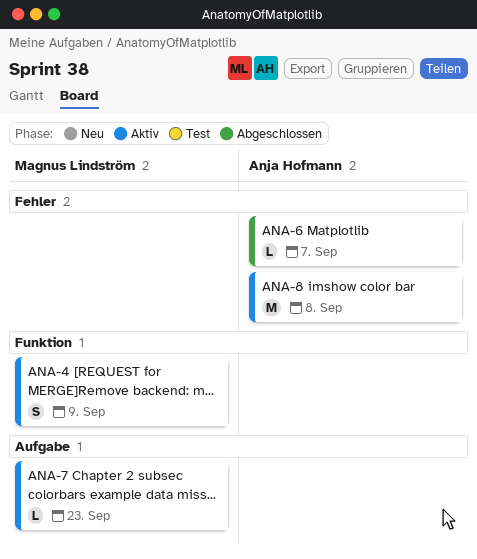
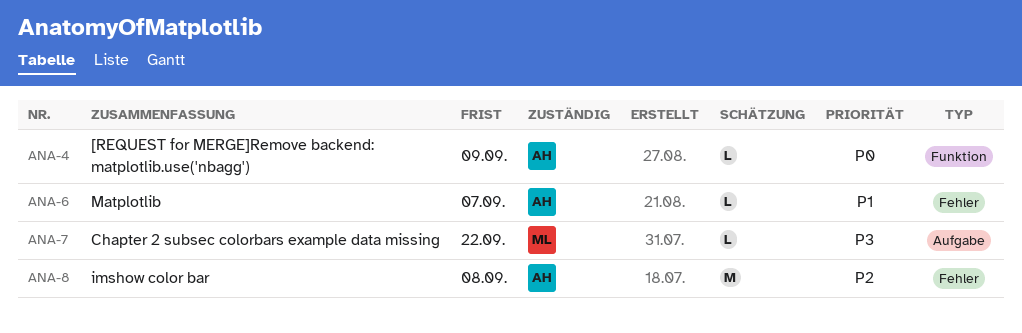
ANA-4, owner: Magnus Lindström -> Anja Hofmann
ANA-4, estimate: S -> L
ANA-7, due: Sep 23 -> Sep 22

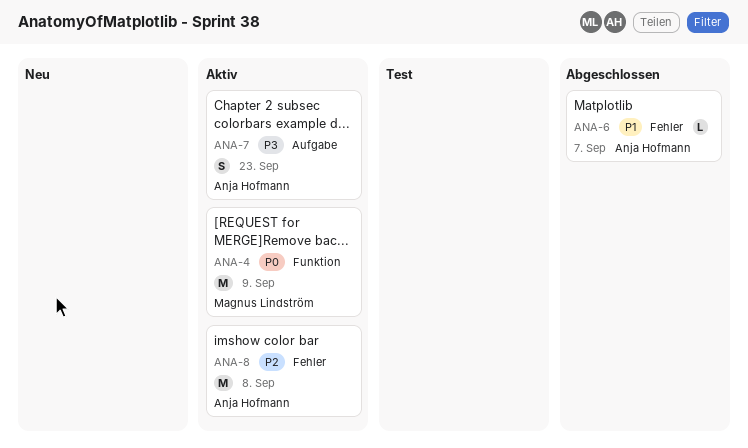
ANA-4, owner: Anja Hofmann -> Magnus Lindström
ANA-4, estimate: L -> M
ANA-7, owner: Magnus Lindström -> Anja Hofmann
ANA-7, estimate: L -> S
ANA-7, due: Sep 22 -> Sep 23

